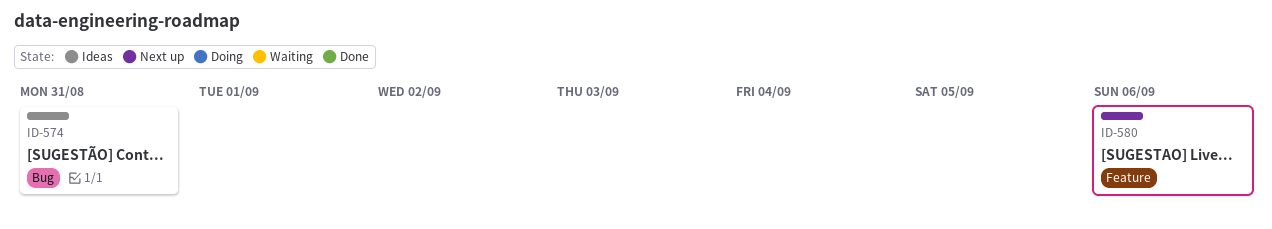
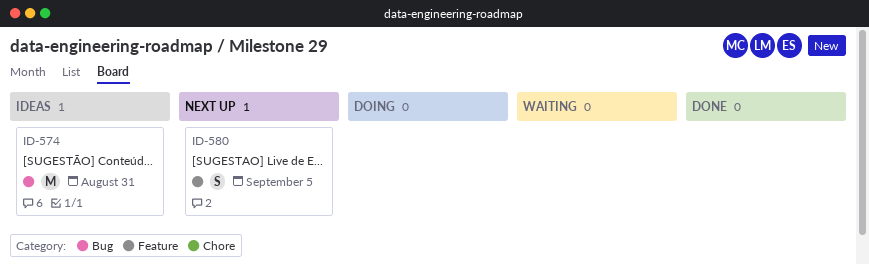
ID-580, due: Sep 6 -> Sep 5

